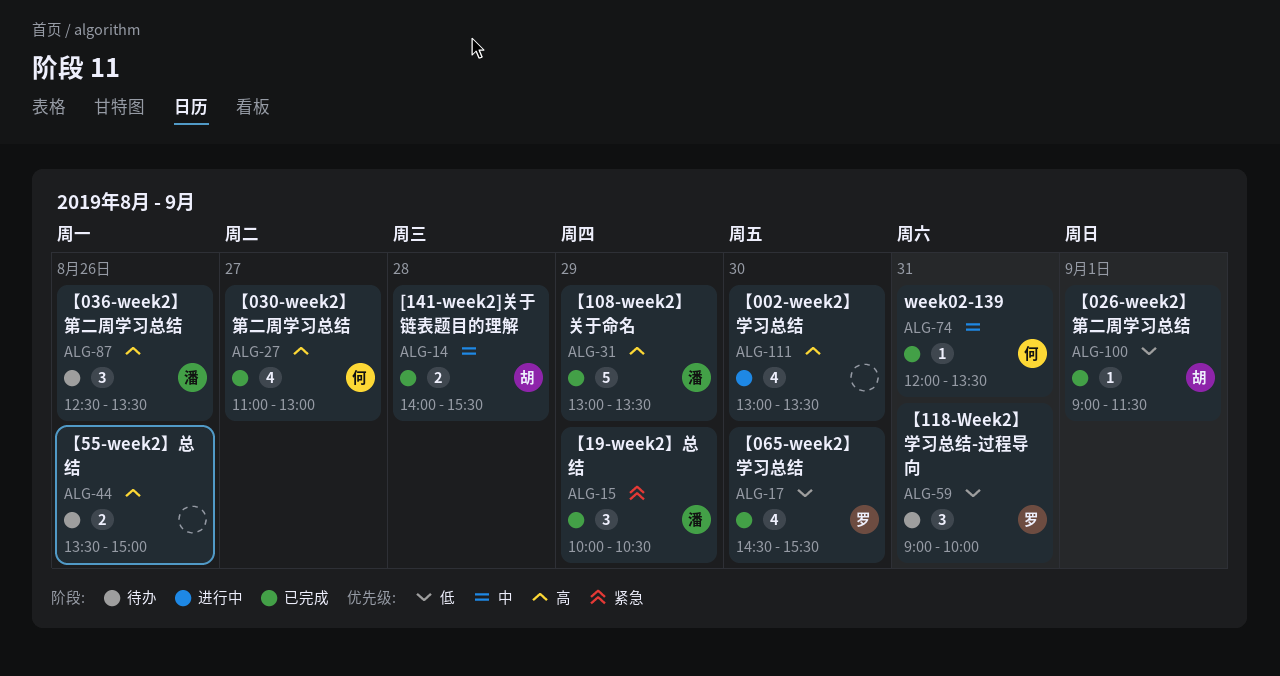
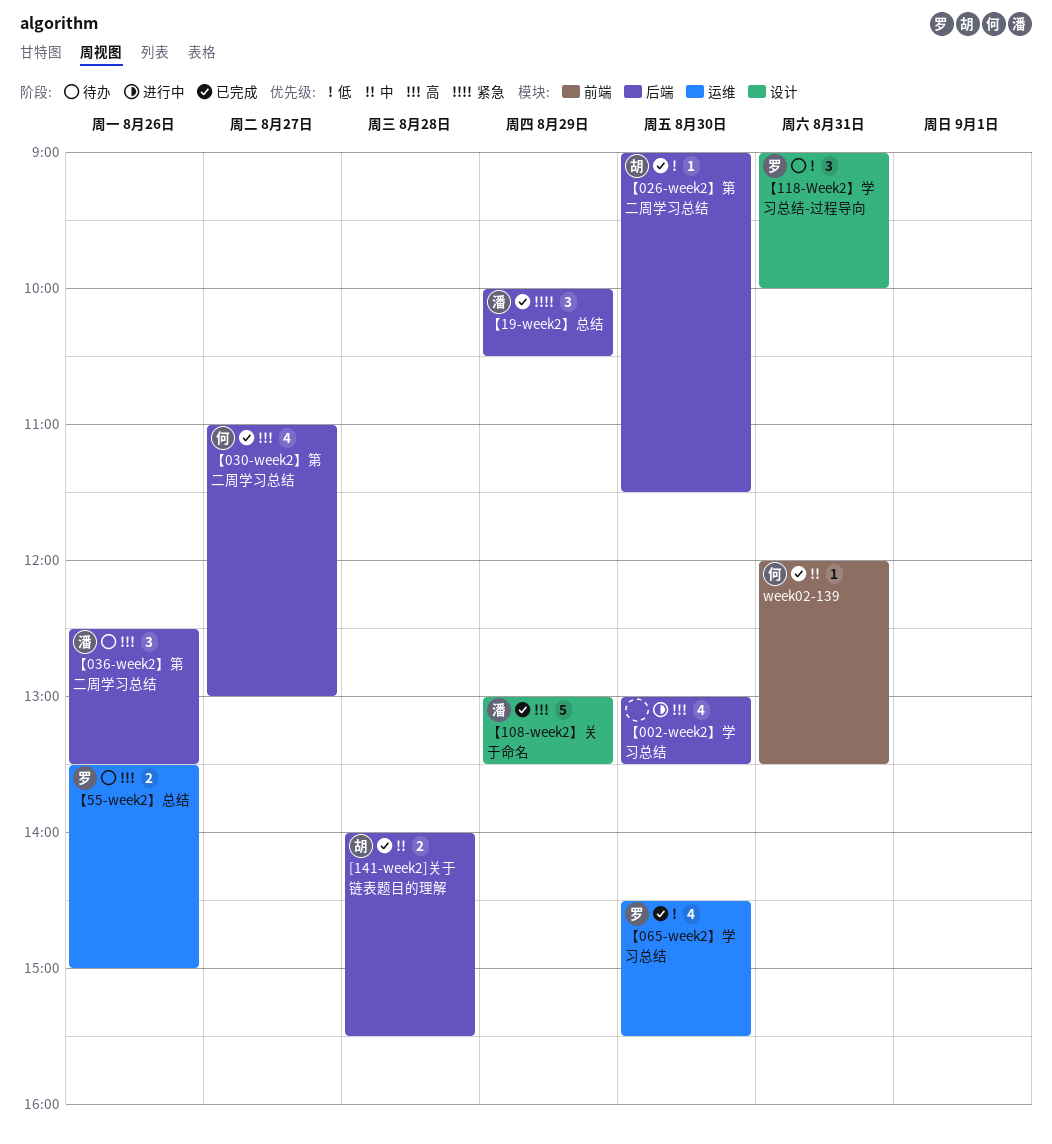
【026-week2】第二周学习总结, day: Sep 1 -> Aug 30
【55-week2】总结, owner: none -> 罗

